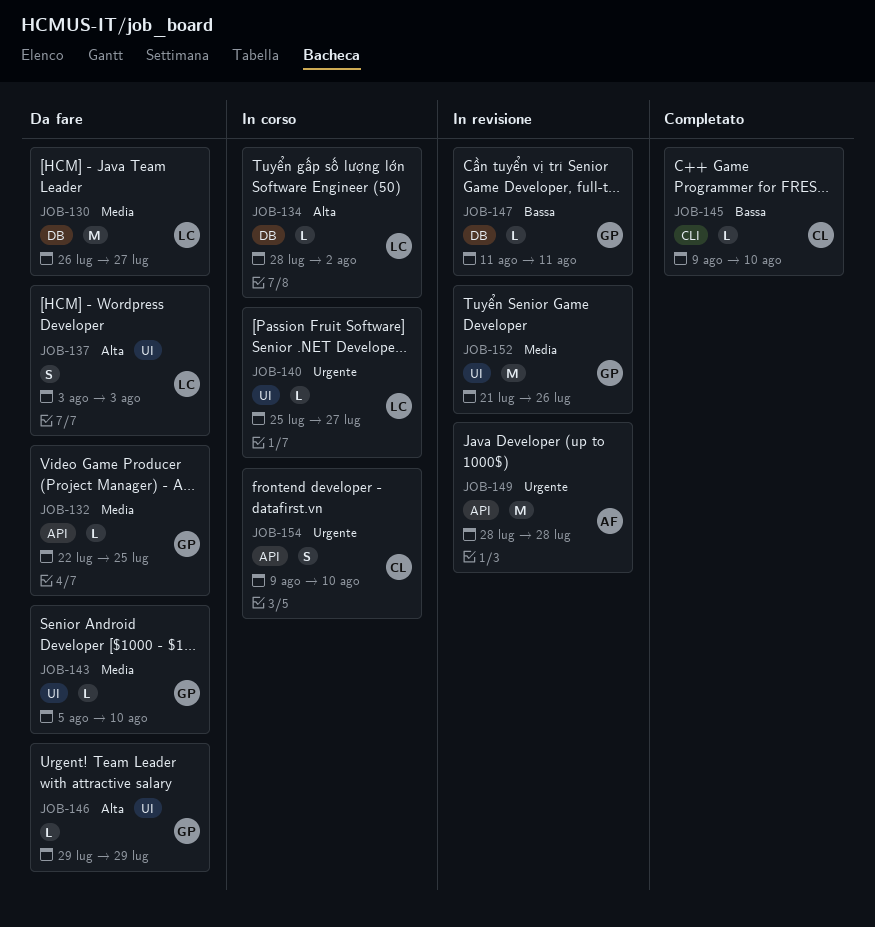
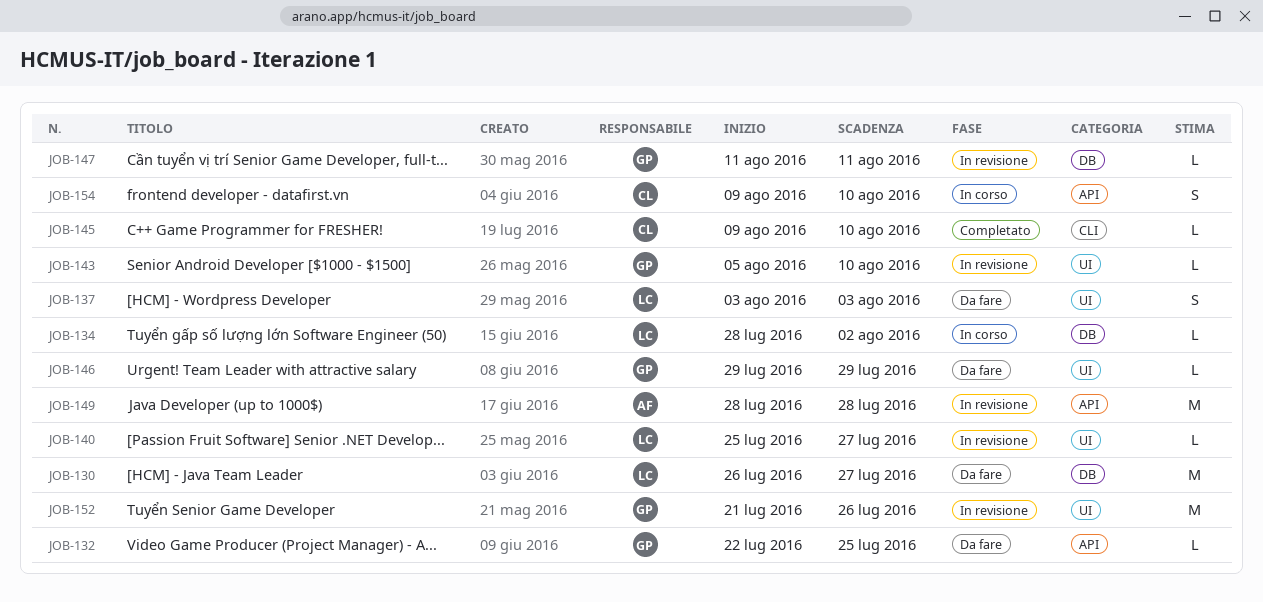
JOB-140, status: In corso -> In revisione
JOB-143, status: Da fare -> In revisione

